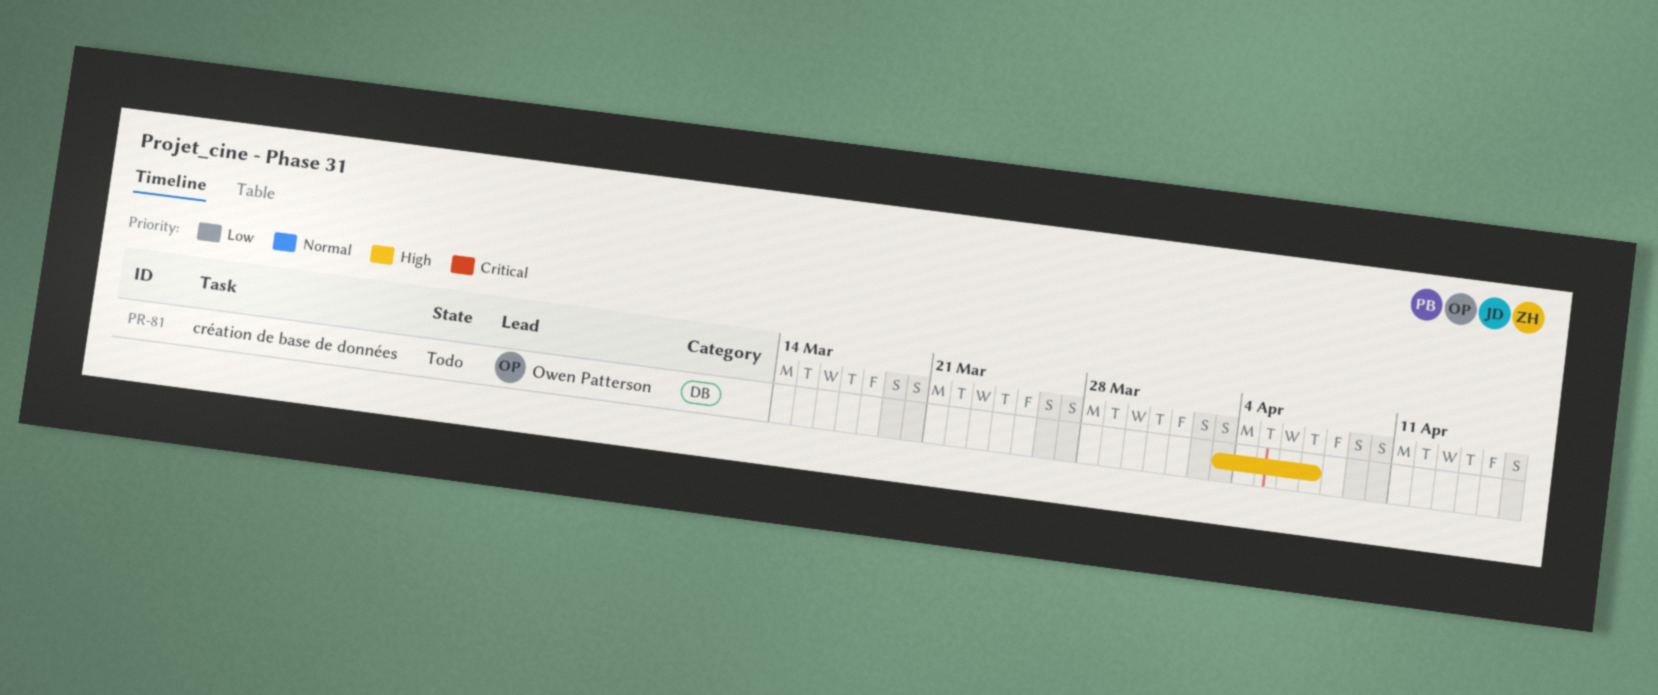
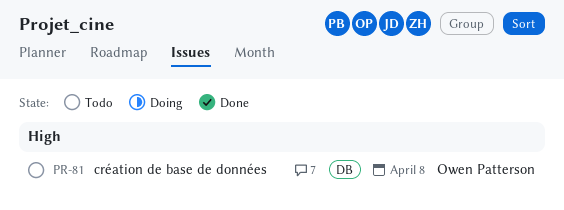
PR-81, due: Apr 7 -> Apr 8

